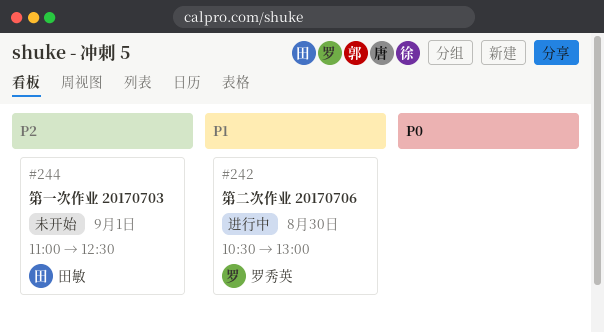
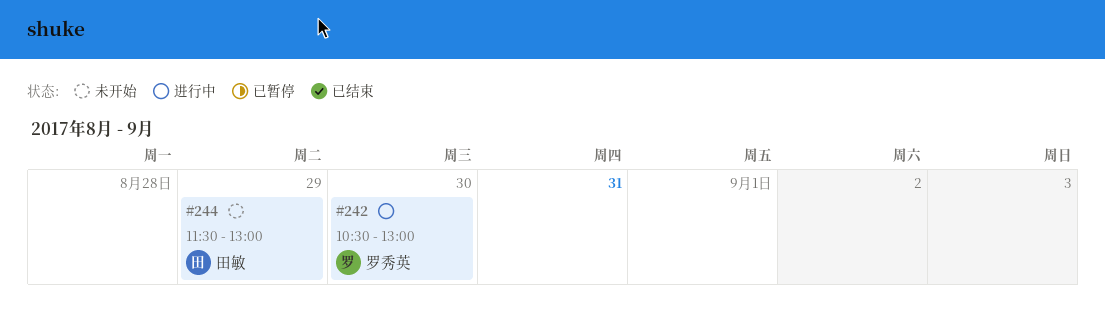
#244, day: Sep 1 -> Aug 29
#244, begins: 11:00 -> 11:30
#244, ends: 12:30 -> 13:00

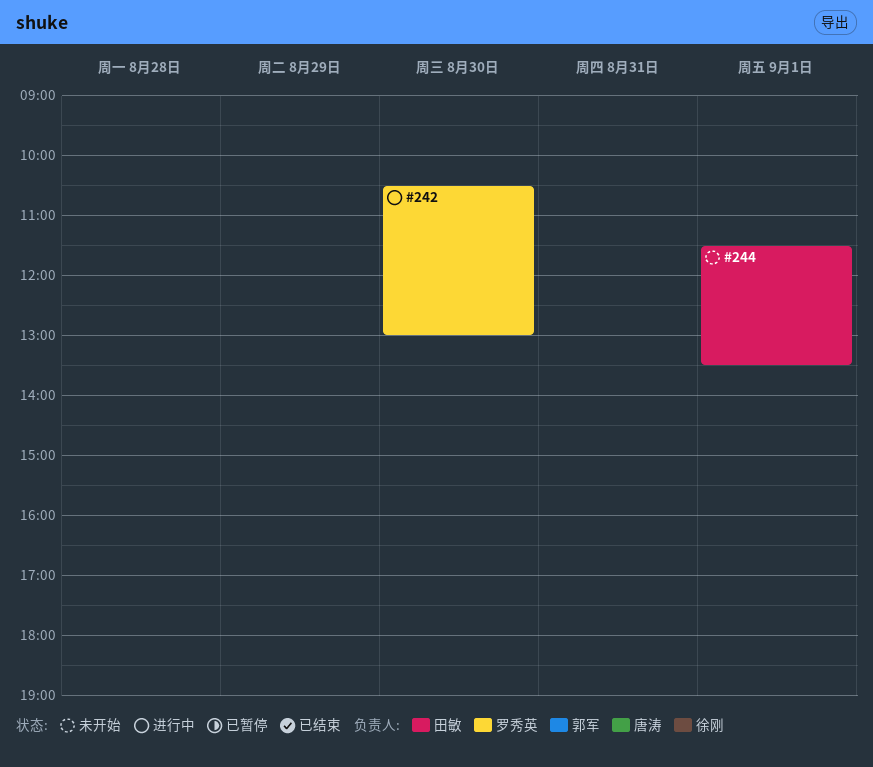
#244, day: Aug 29 -> Sep 1
#244, ends: 13:00 -> 13:30

